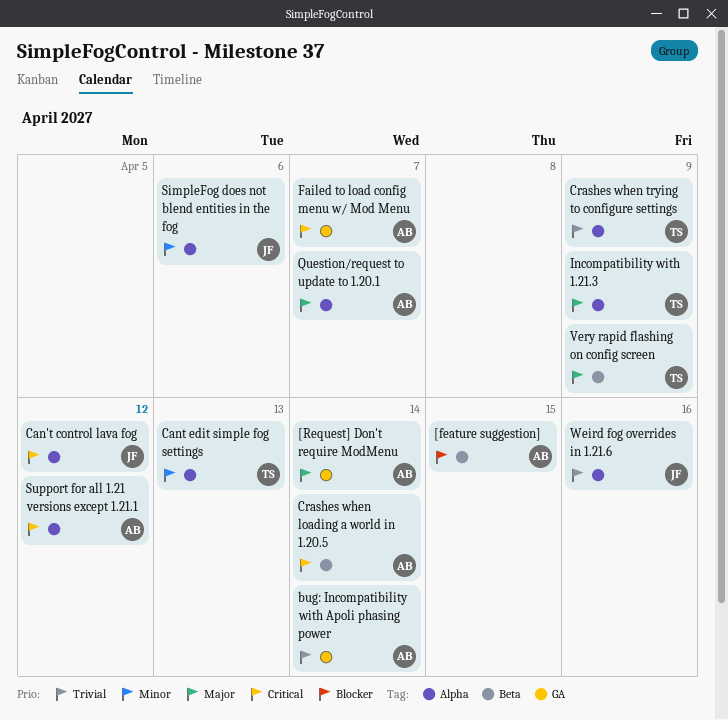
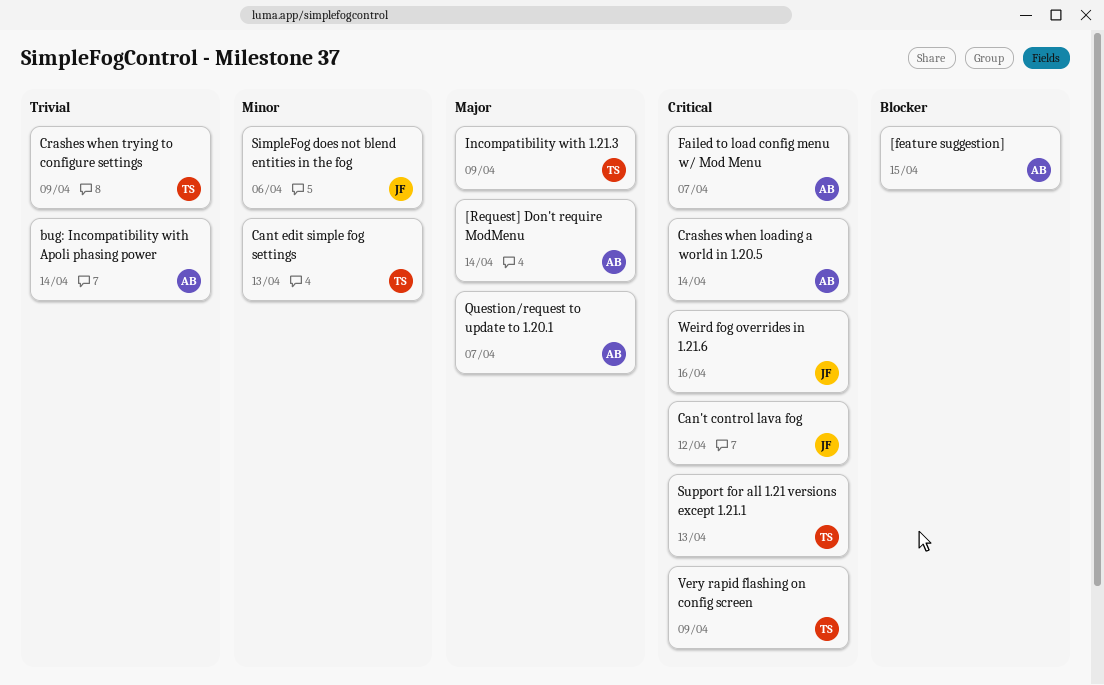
Support for all 1.21 versions except 1.21.1, owner: AB -> TS
Support for all 1.21 versions except 1.21.1, due: Apr 12 -> Apr 13
Very rapid flashing on config screen, priority: Major -> Critical
Weird fog overrides in 1.21.6, priority: Trivial -> Critical

